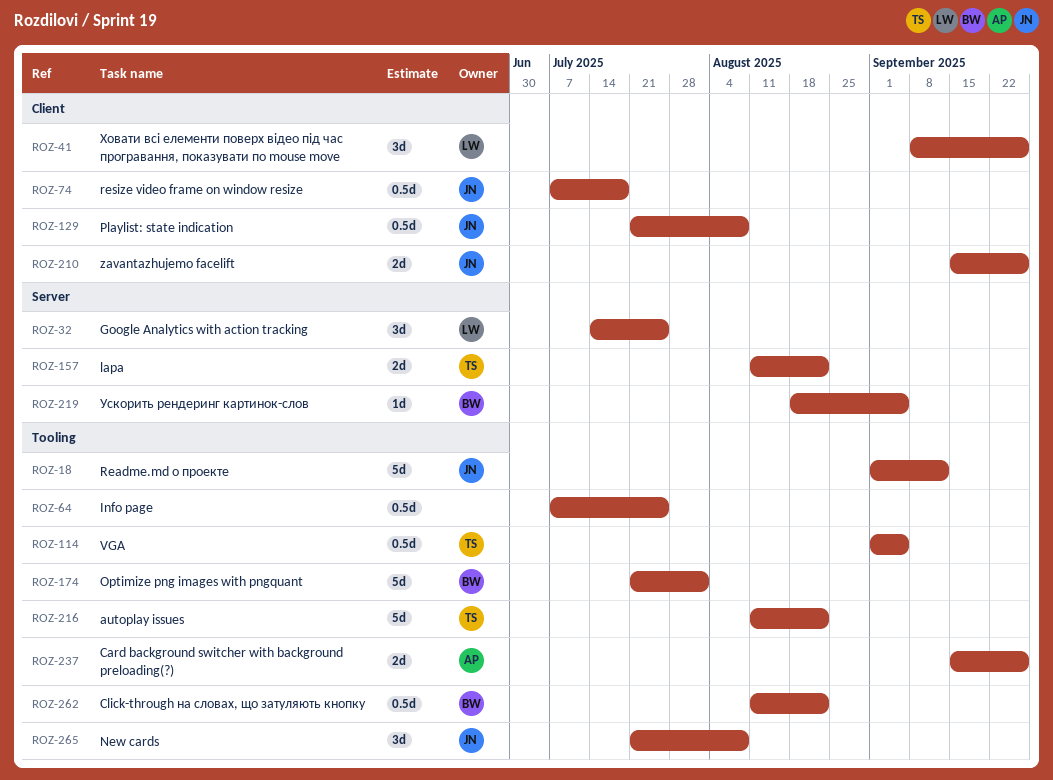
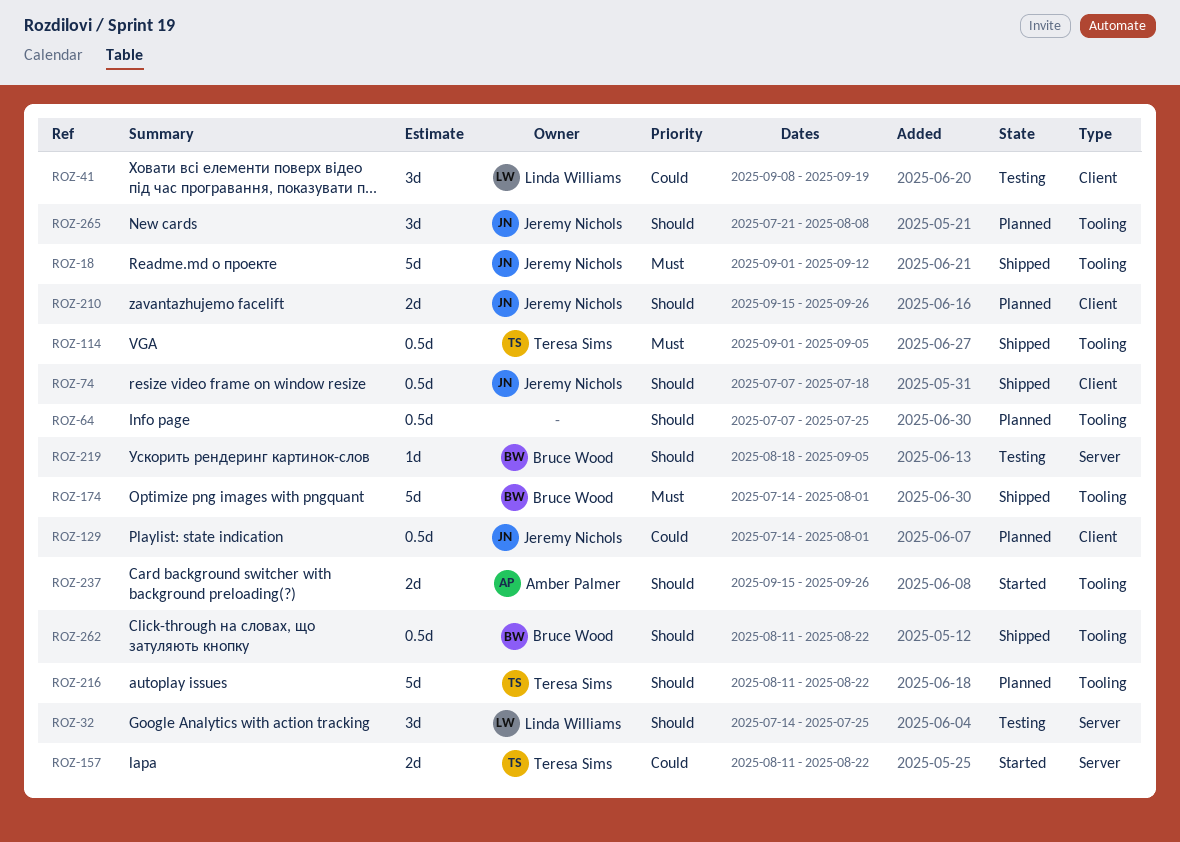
ROZ-41, due: Sep 26 -> Sep 19
ROZ-129, start: Jul 21 -> Jul 14
ROZ-129, due: Aug 8 -> Aug 1
ROZ-174, start: Jul 21 -> Jul 14

